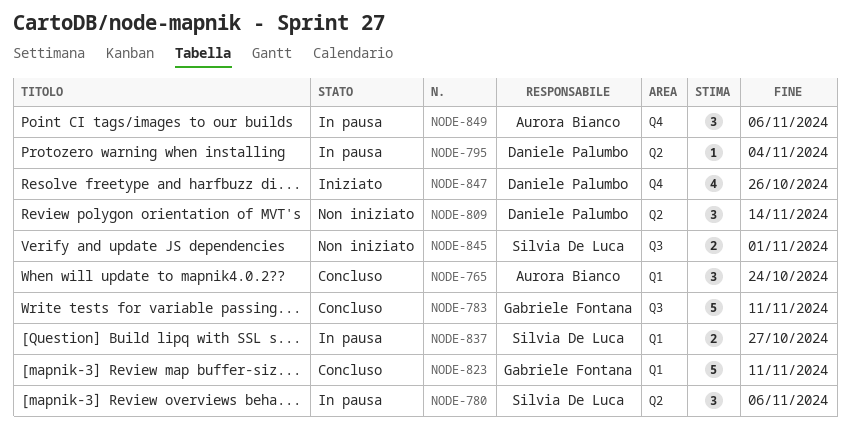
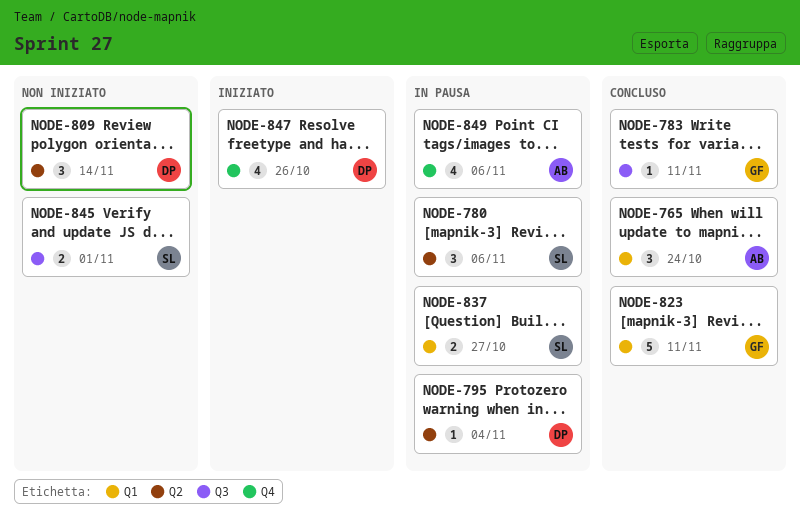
NODE-783, estimate: 5 -> 1
NODE-849, estimate: 3 -> 4

